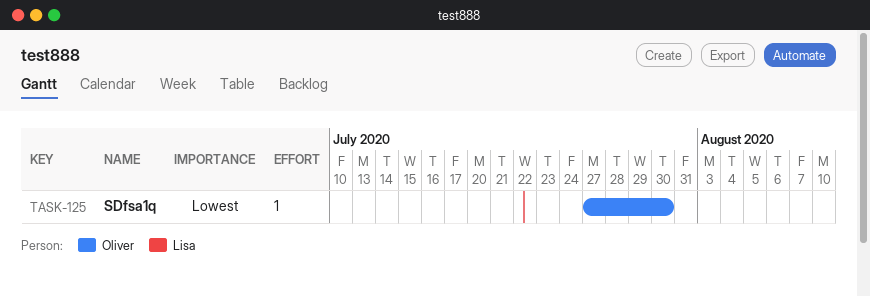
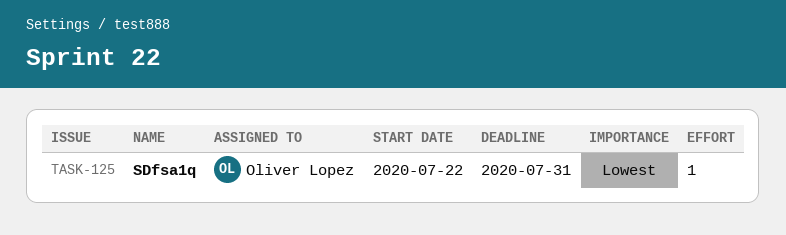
TASK-125, start: Jul 27 -> Jul 22
TASK-125, due: Jul 30 -> Jul 31

